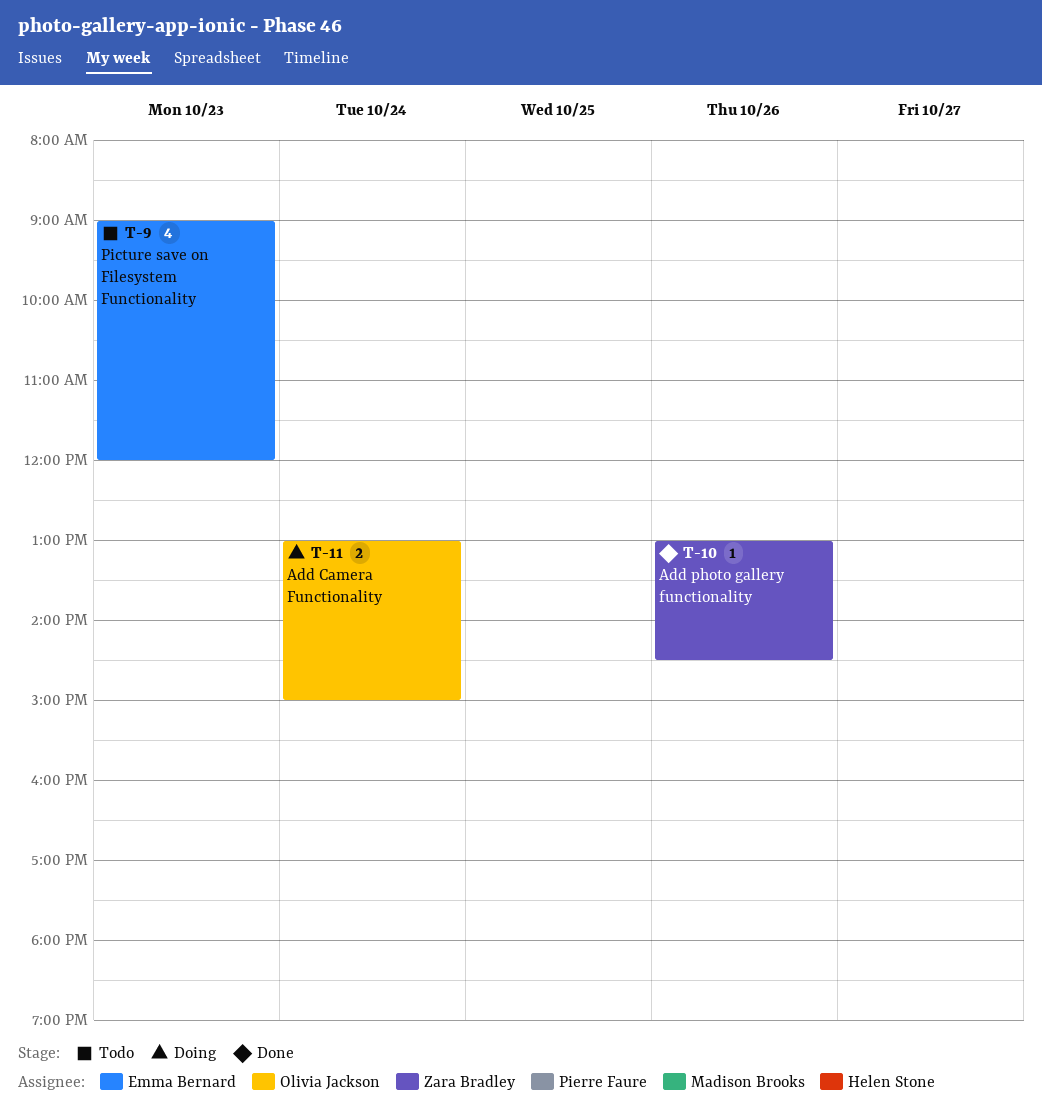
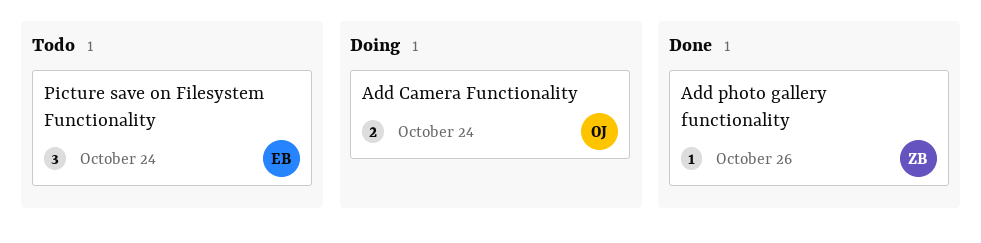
Picture save on Filesystem Functionality, estimate: 4 -> 3
Picture save on Filesystem Functionality, day: Oct 23 -> Oct 24

